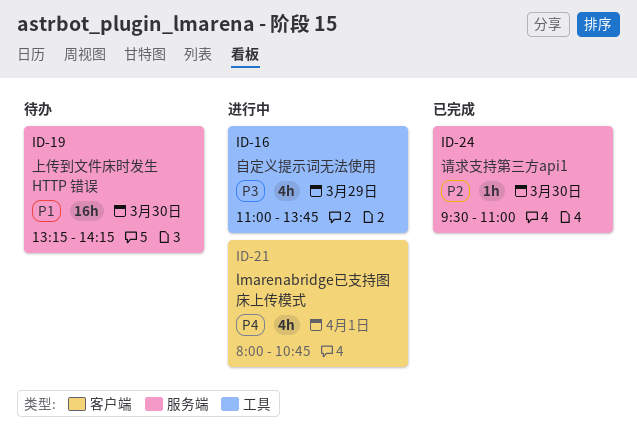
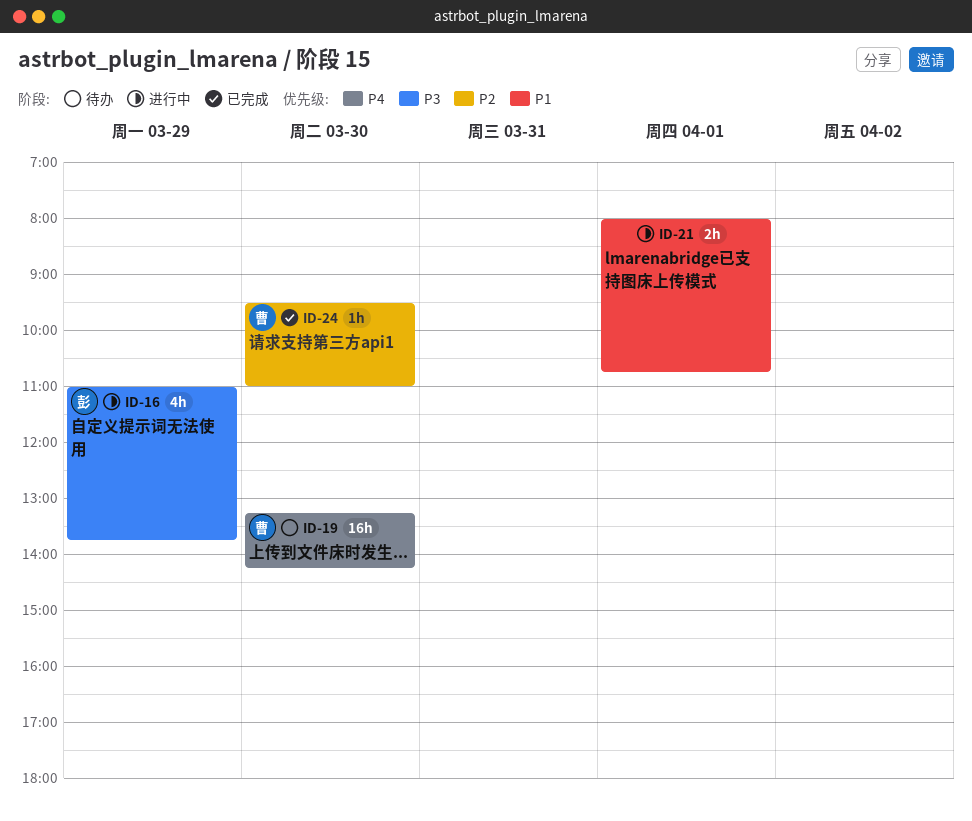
ID-19, priority: P1 -> P4
ID-21, priority: P4 -> P1
ID-21, estimate: 4h -> 2h

